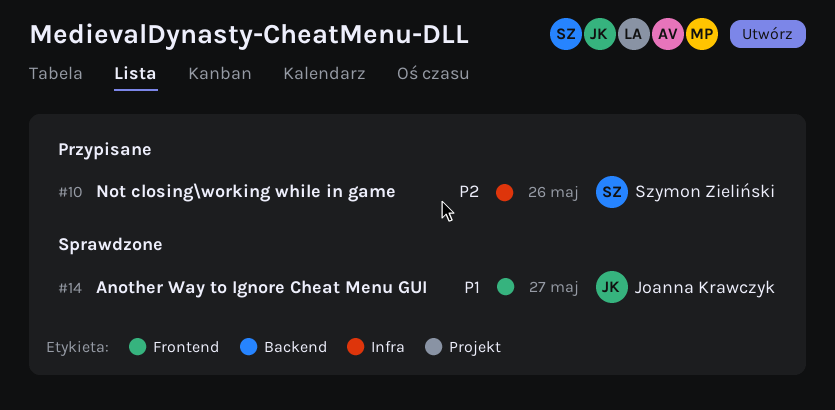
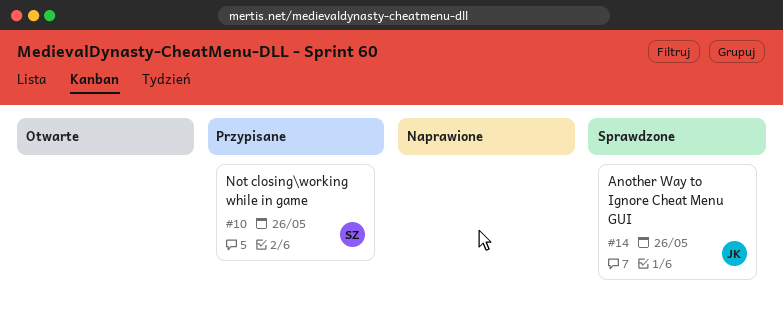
#14, due: May 27 -> May 26

